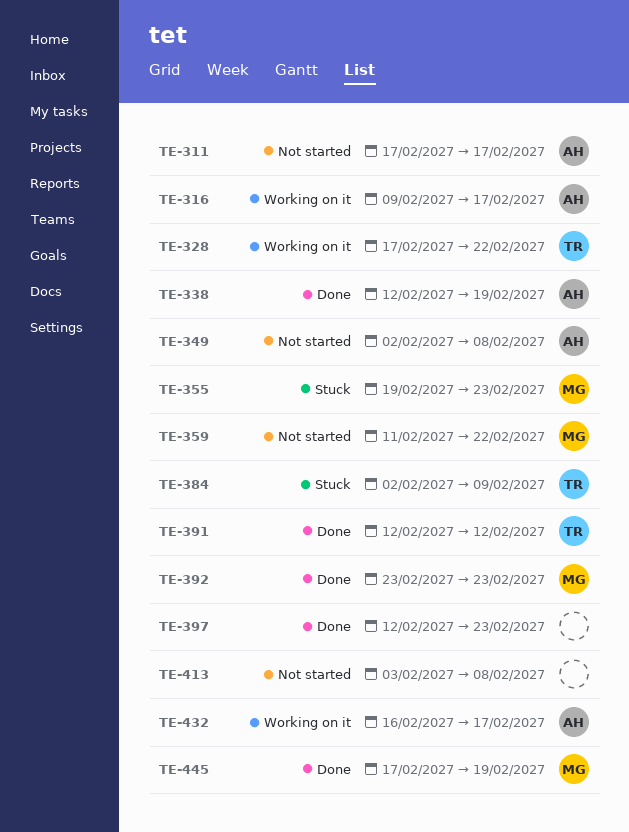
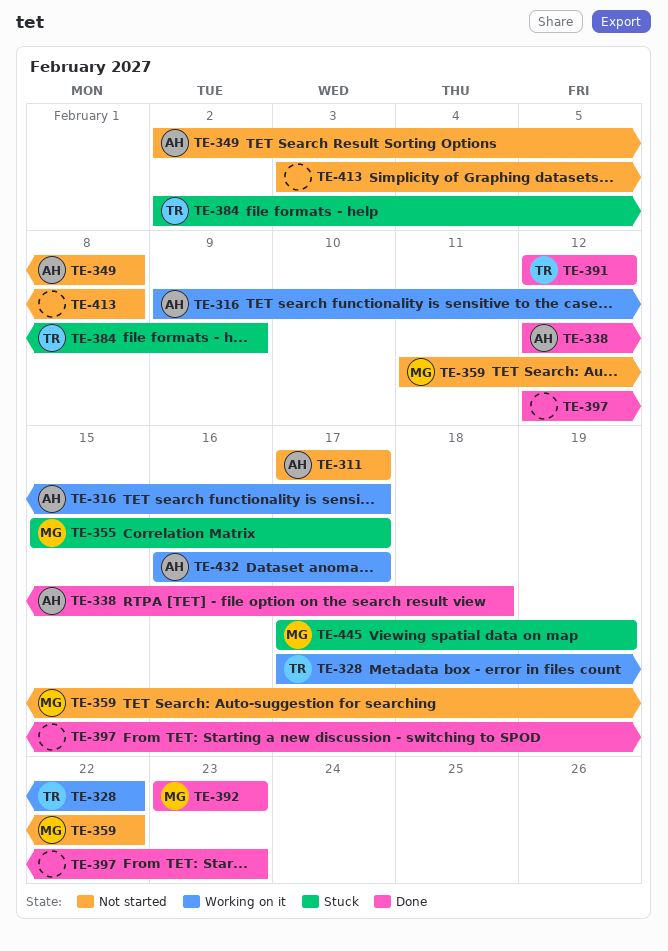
TE-338, due: Feb 19 -> Feb 18
TE-355, start: Feb 19 -> Feb 15
TE-355, due: Feb 23 -> Feb 17
TE-445, status: Done -> Stuck

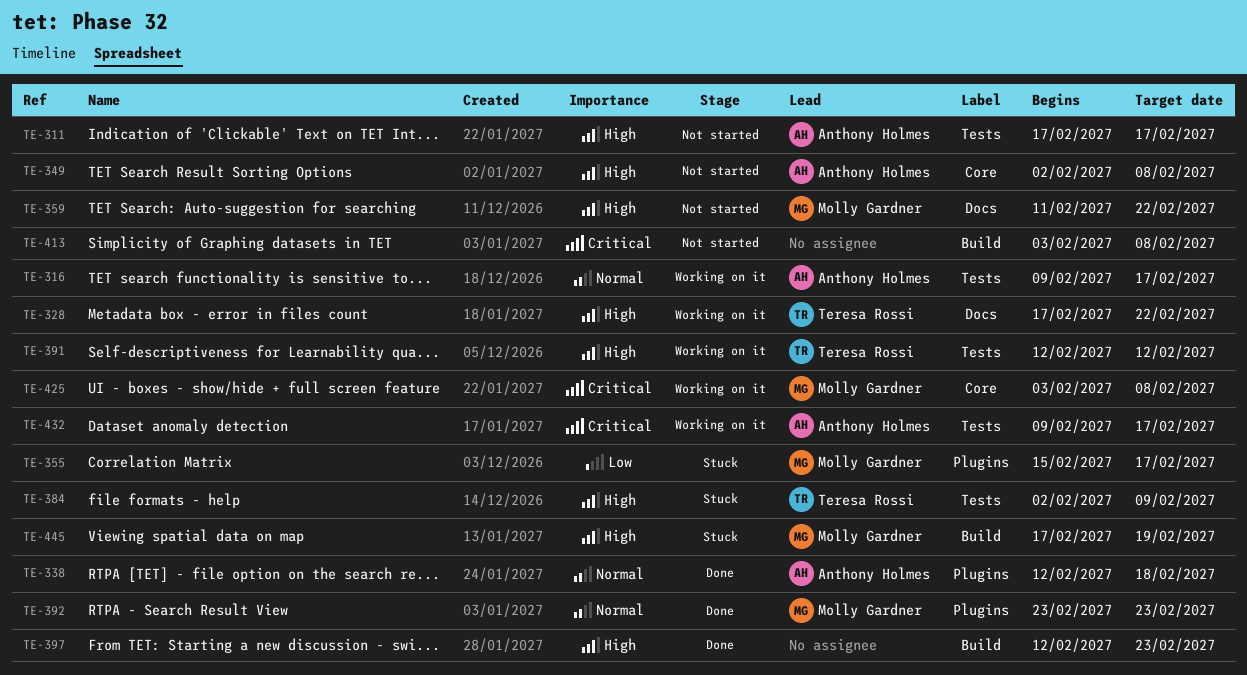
TE-391, status: Done -> Working on it
TE-425: none -> present
TE-432, start: Feb 16 -> Feb 9

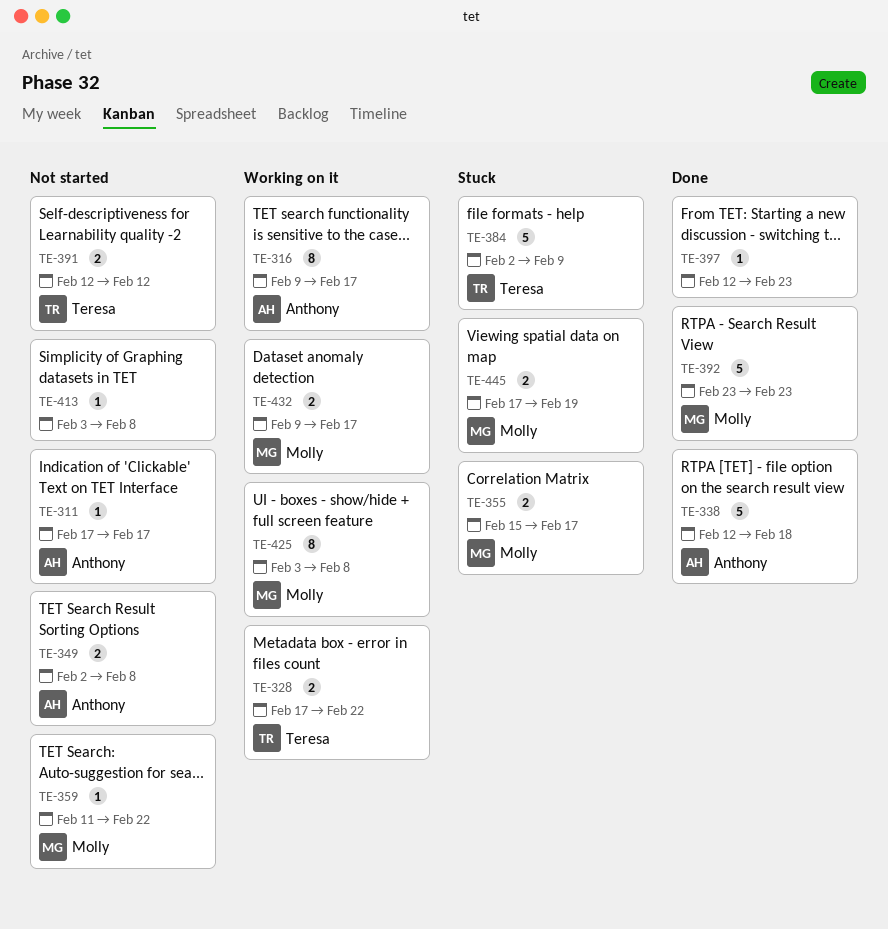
TE-391, status: Working on it -> Not started
TE-432, owner: Anthony Holmes -> Molly Gardner

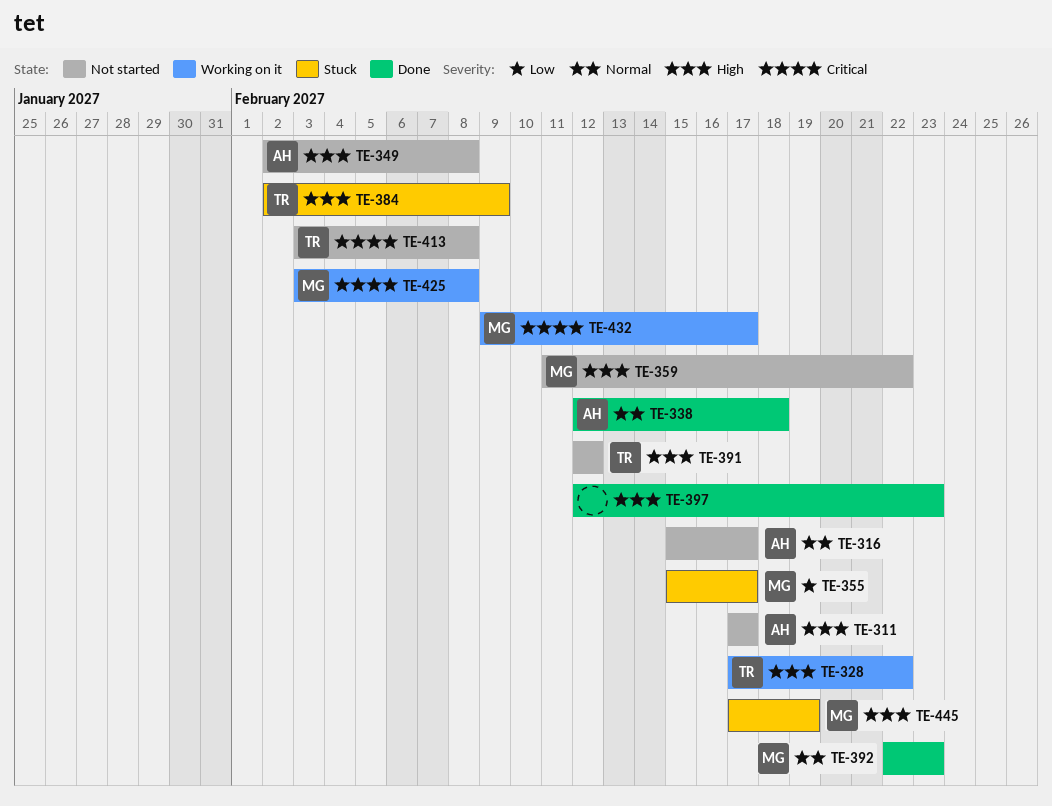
TE-316, status: Working on it -> Not started
TE-316, start: Feb 9 -> Feb 15
TE-392, start: Feb 23 -> Feb 22
TE-413, owner: none -> Teresa

